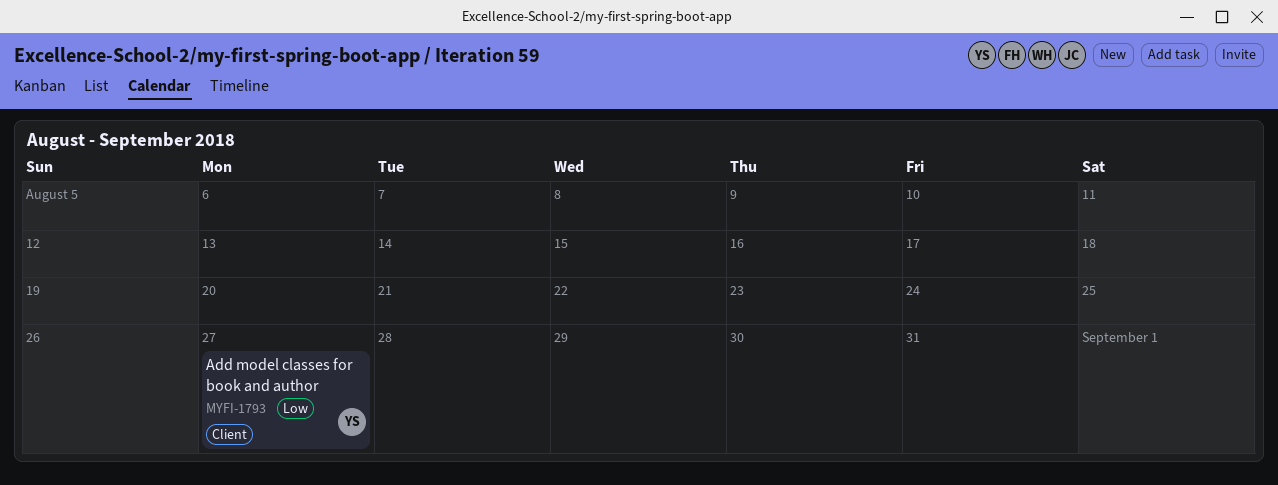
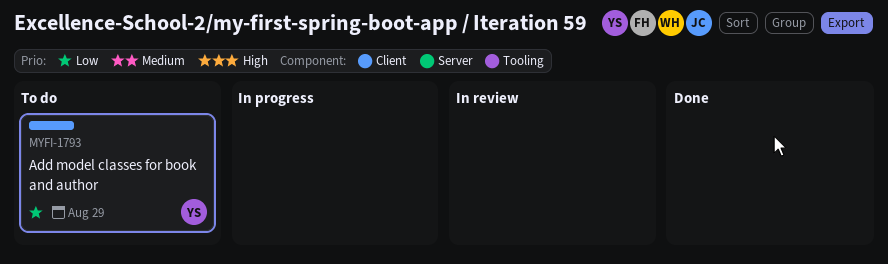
MYFI-1793, due: Aug 27 -> Aug 29

